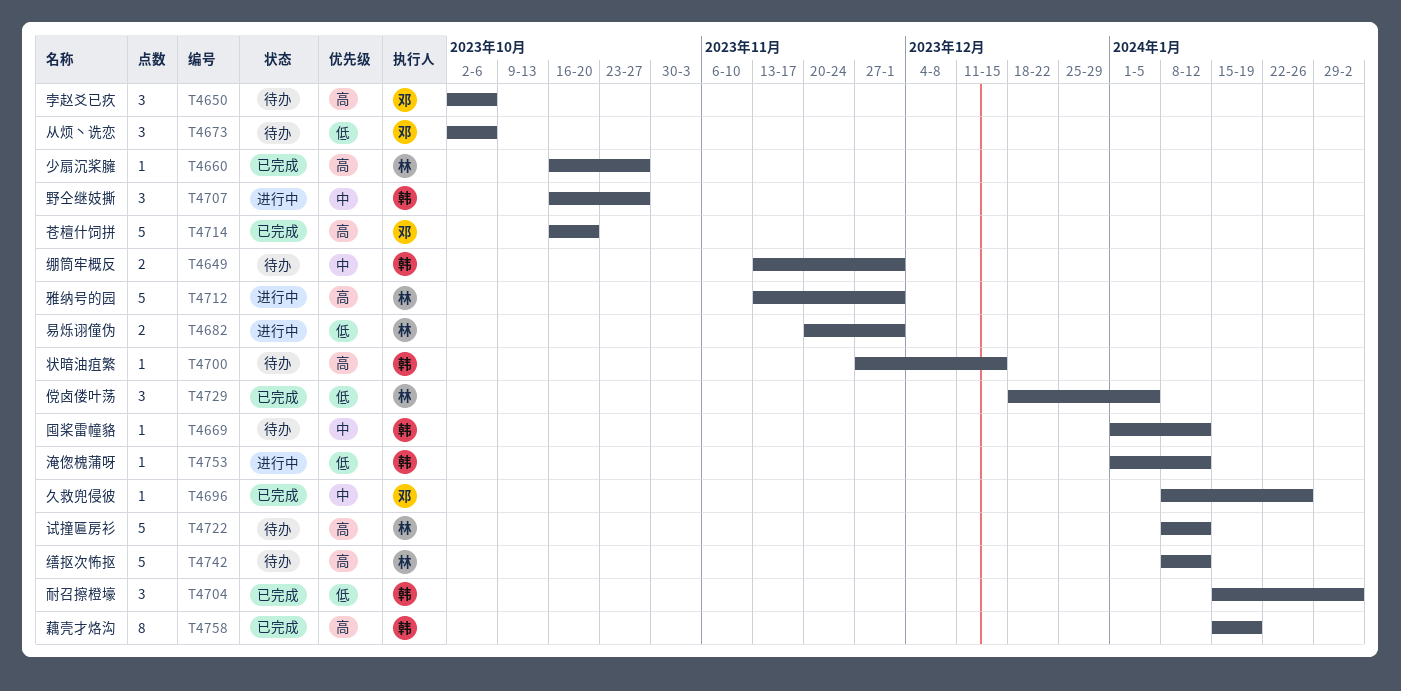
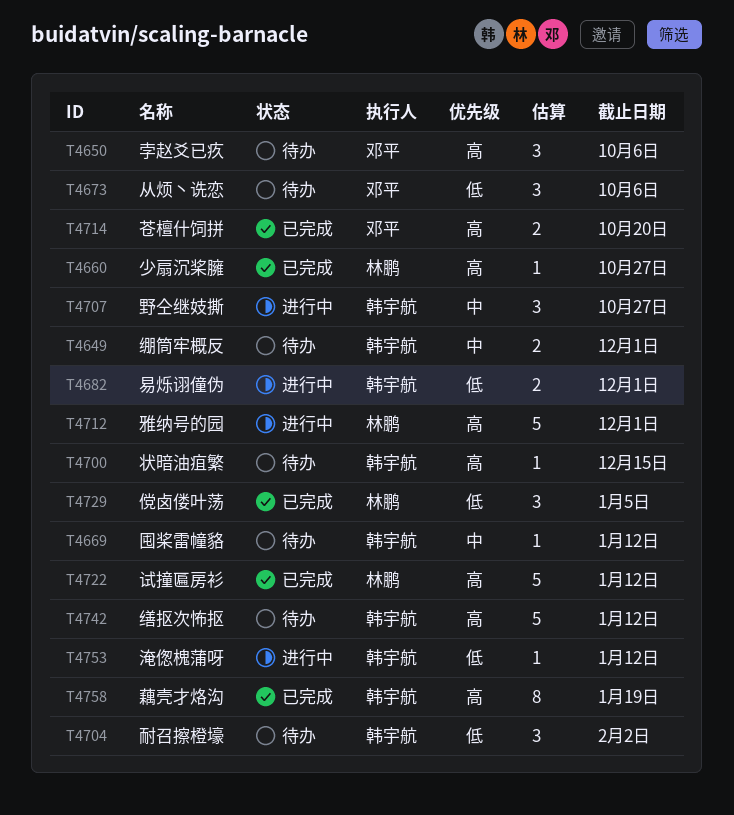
T4682, owner: 林鹏 -> 韩宇航
T4696: present -> none
T4704, status: 已完成 -> 待办
T4714, estimate: 5 -> 2
T4722, status: 待办 -> 已完成
T4742, owner: 林鹏 -> 韩宇航

